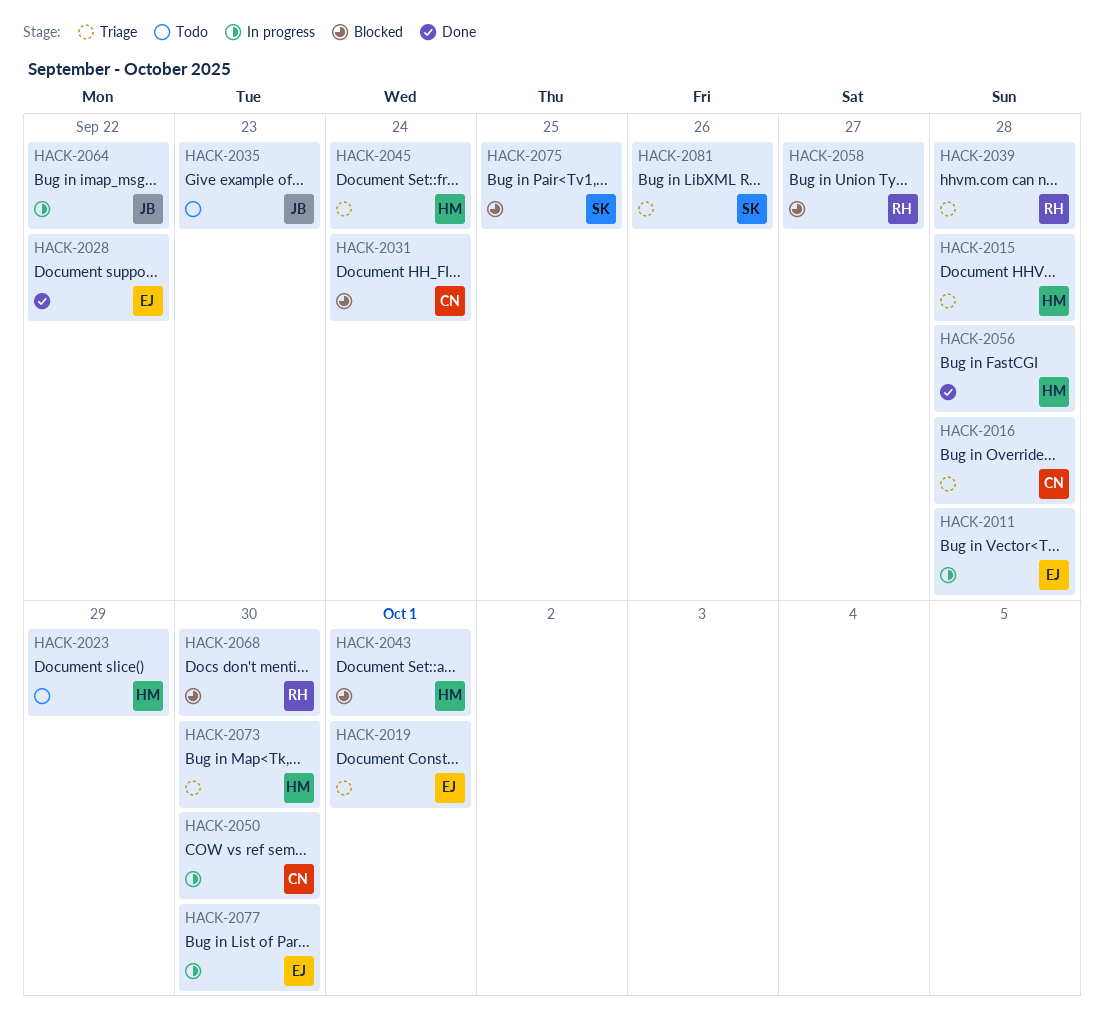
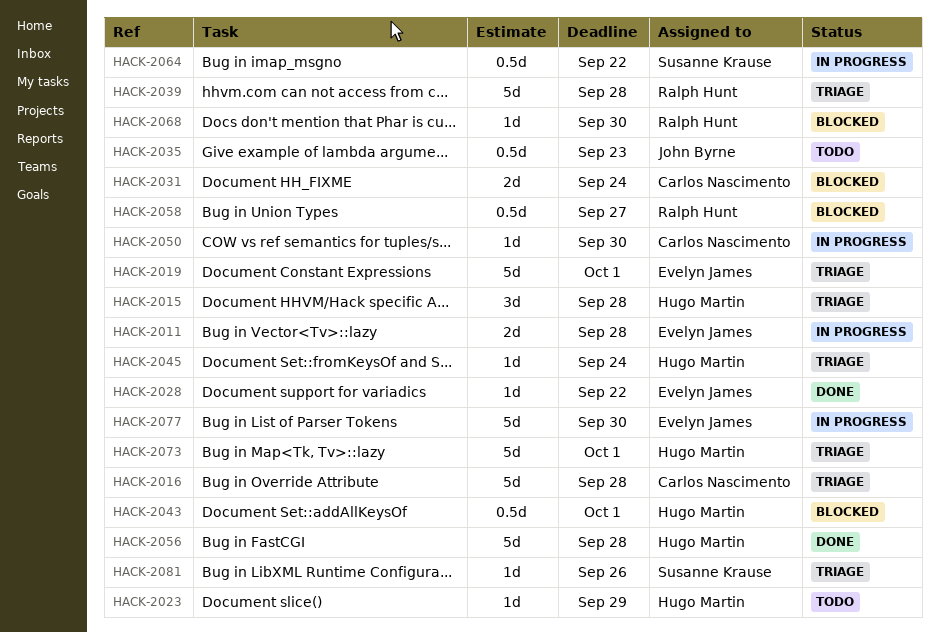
HACK-2064, owner: John Byrne -> Susanne Krause
HACK-2073, due: Sep 30 -> Oct 1
HACK-2075: present -> none

